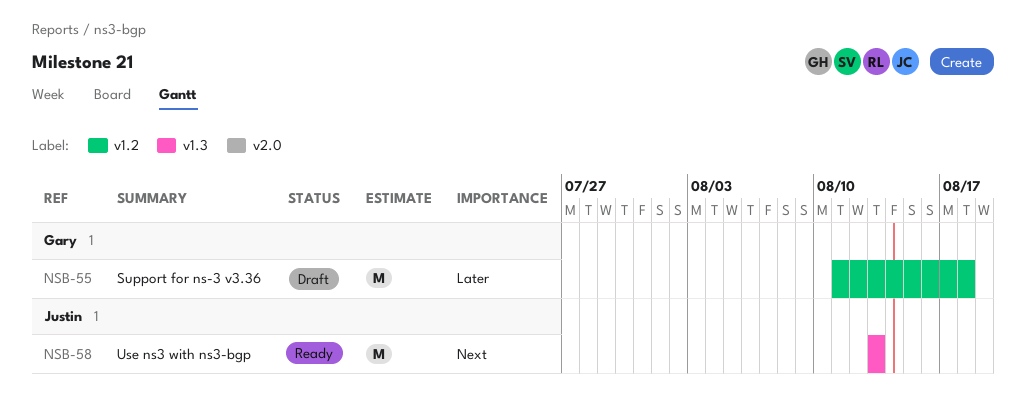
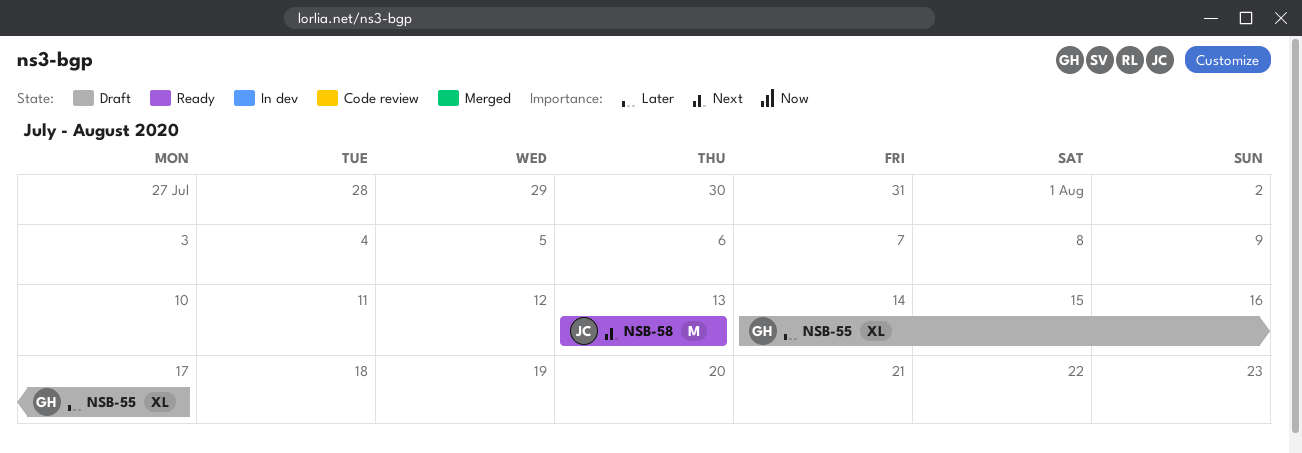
NSB-55, estimate: M -> XL
NSB-55, start: Aug 11 -> Aug 14
NSB-55, due: Aug 18 -> Aug 17

